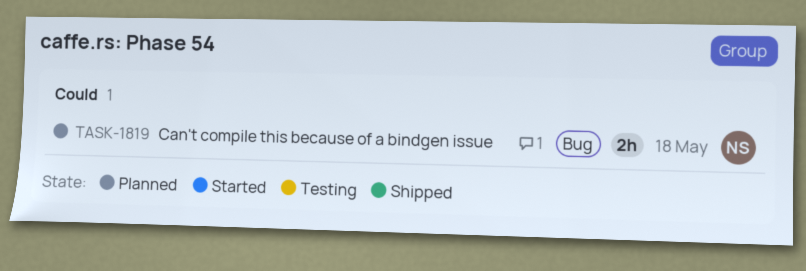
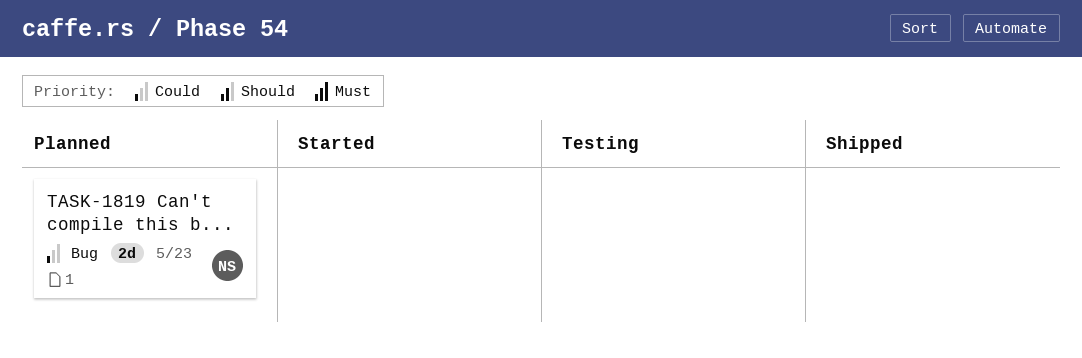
TASK-1819, estimate: 2h -> 2d
TASK-1819, due: May 18 -> May 23

